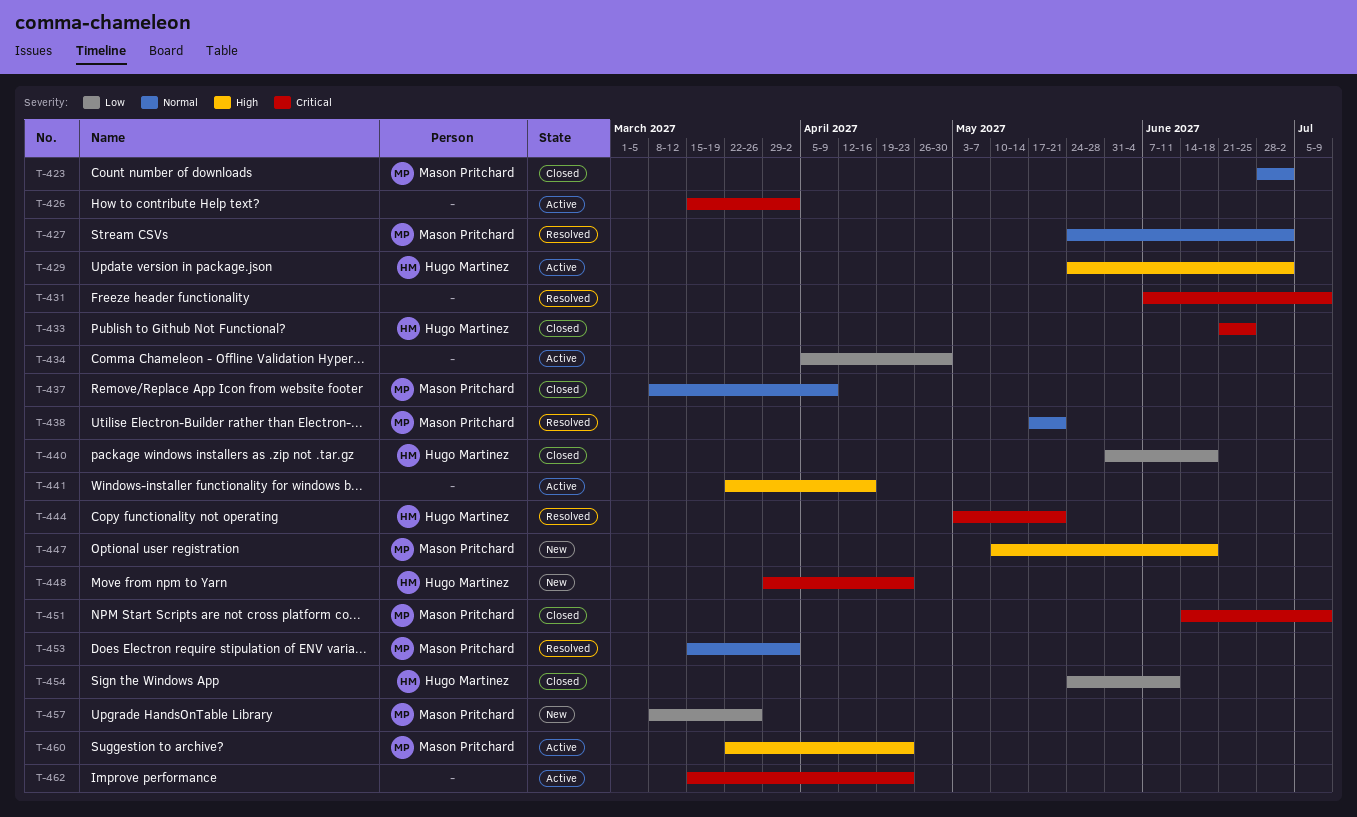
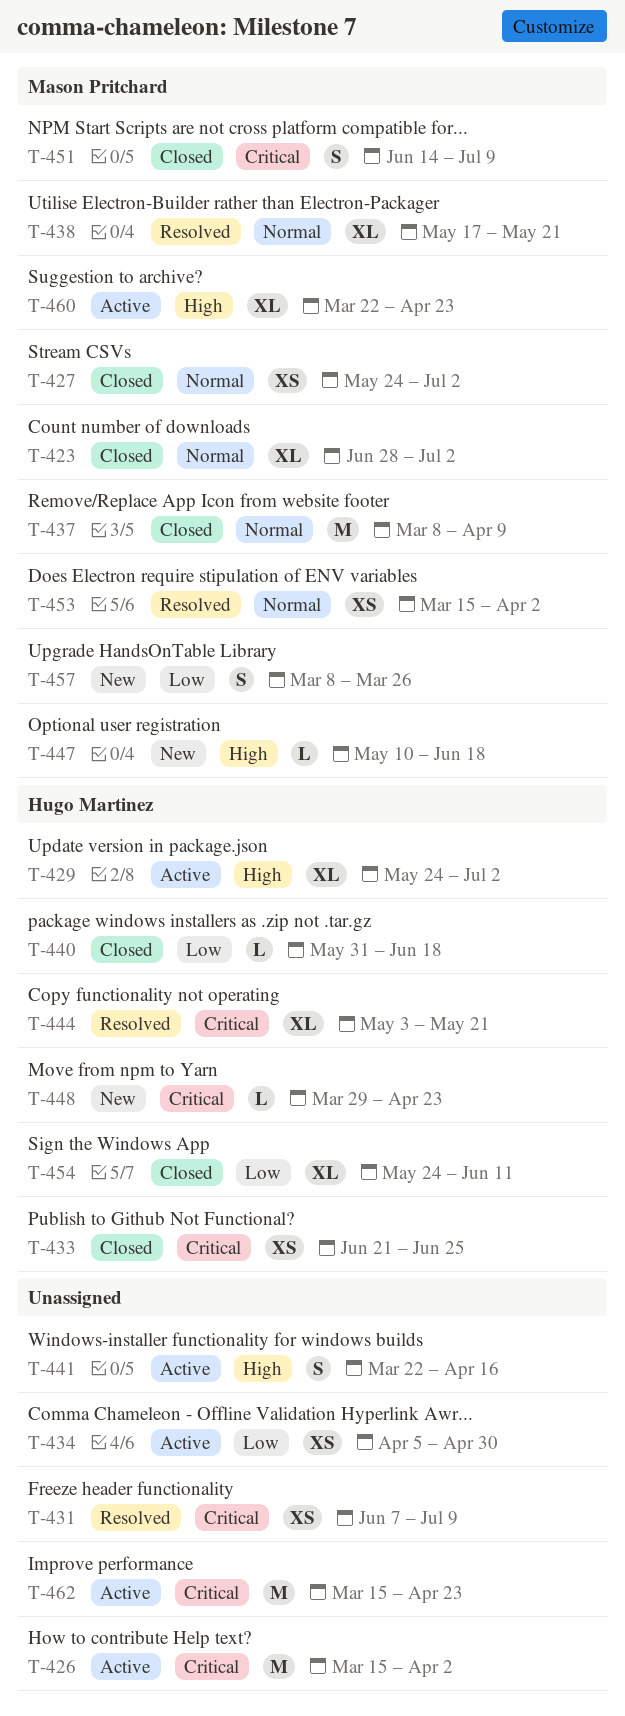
T-427, status: Resolved -> Closed

